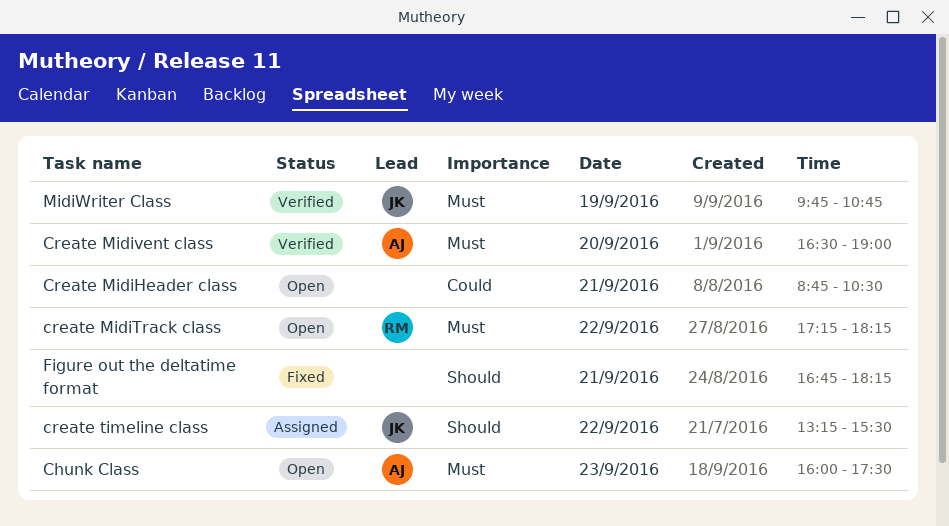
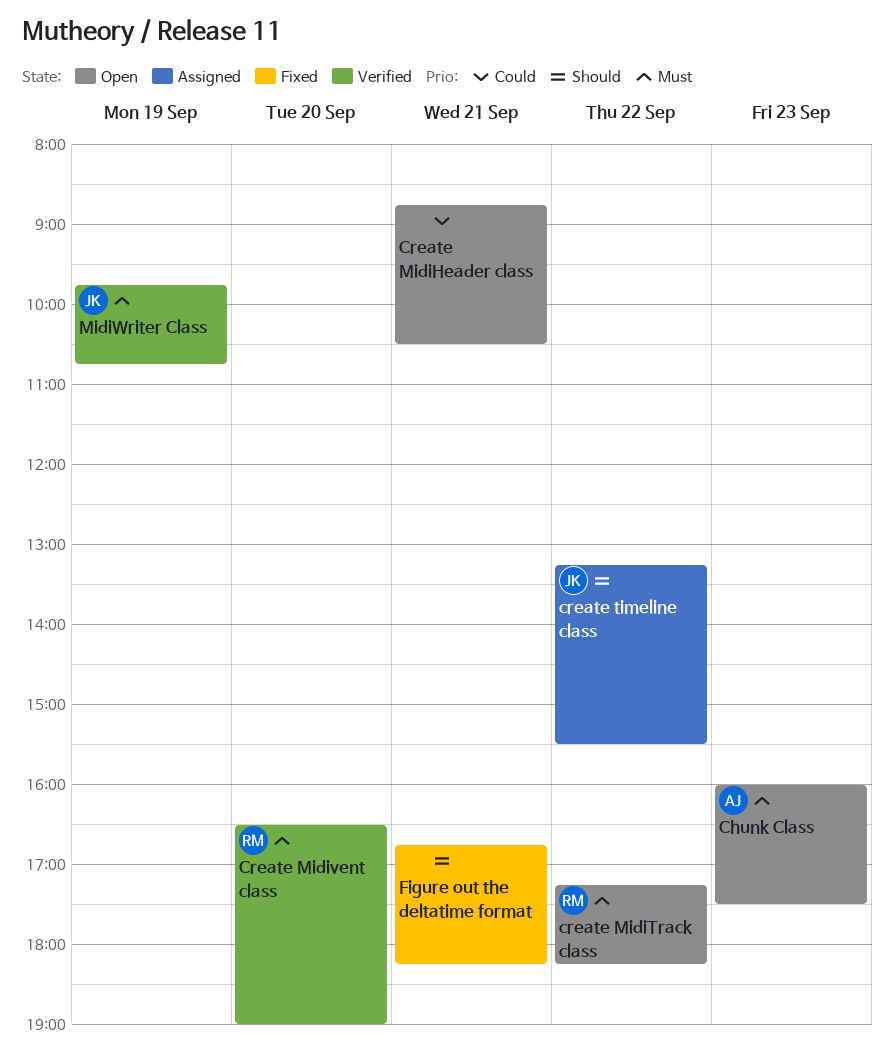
Create Midivent class, owner: AJ -> RM

